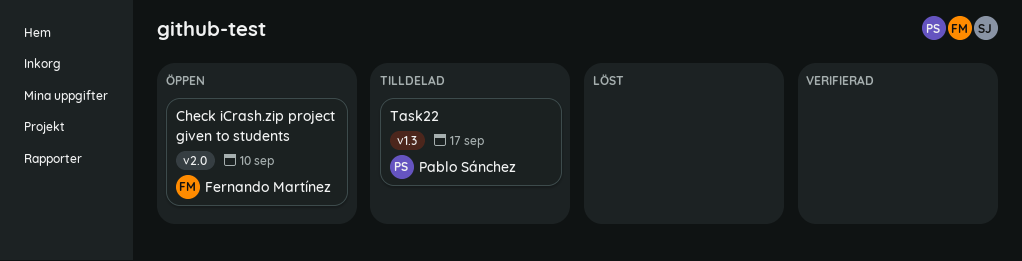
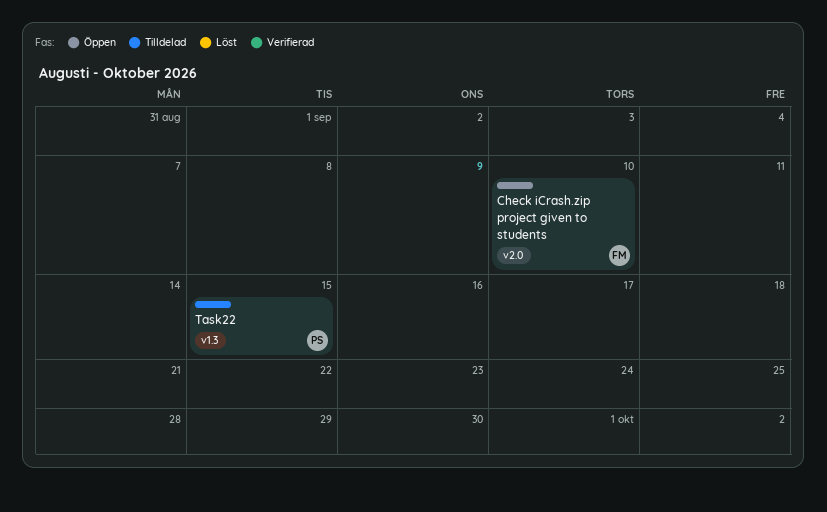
Task22, due: Sep 17 -> Sep 15

